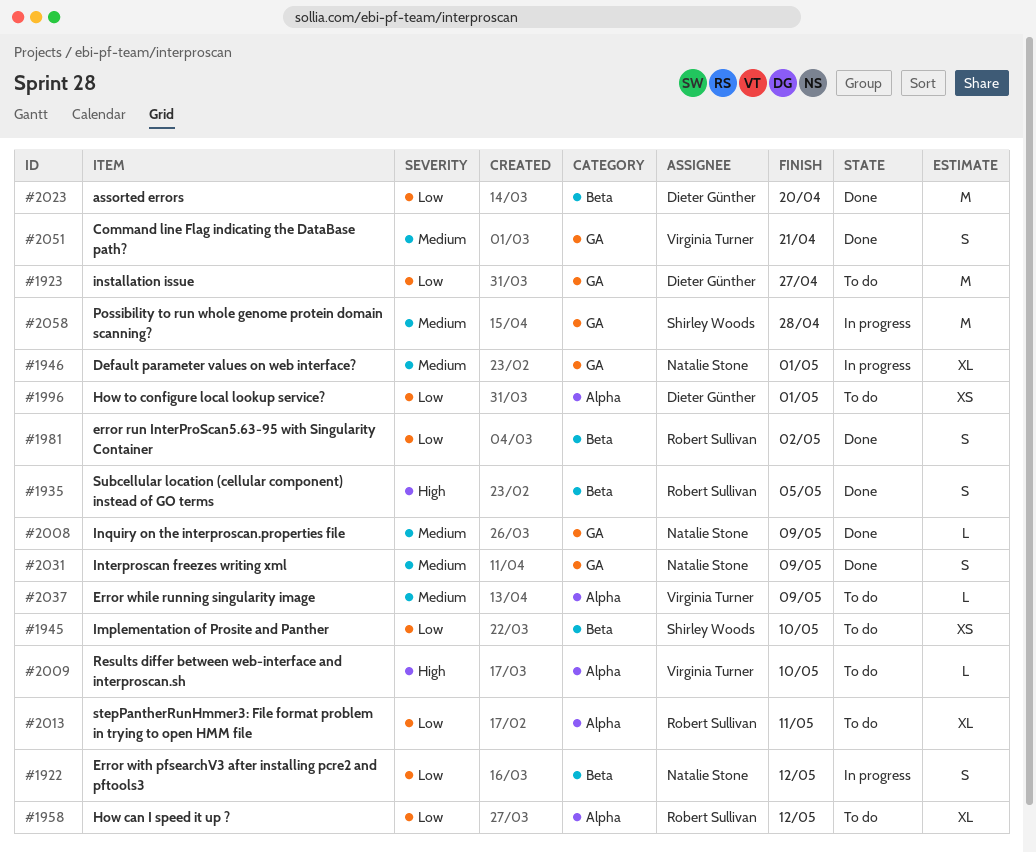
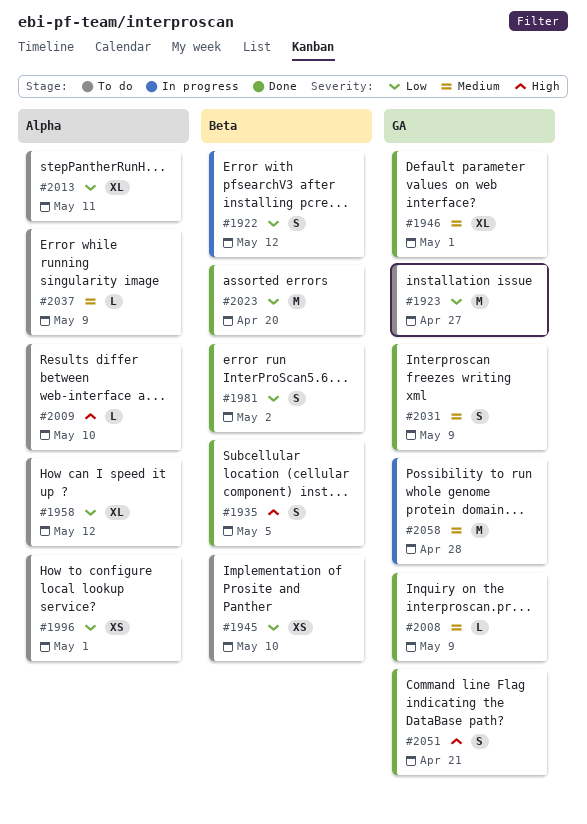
#1946, status: In progress -> Done
#2051, priority: Medium -> High

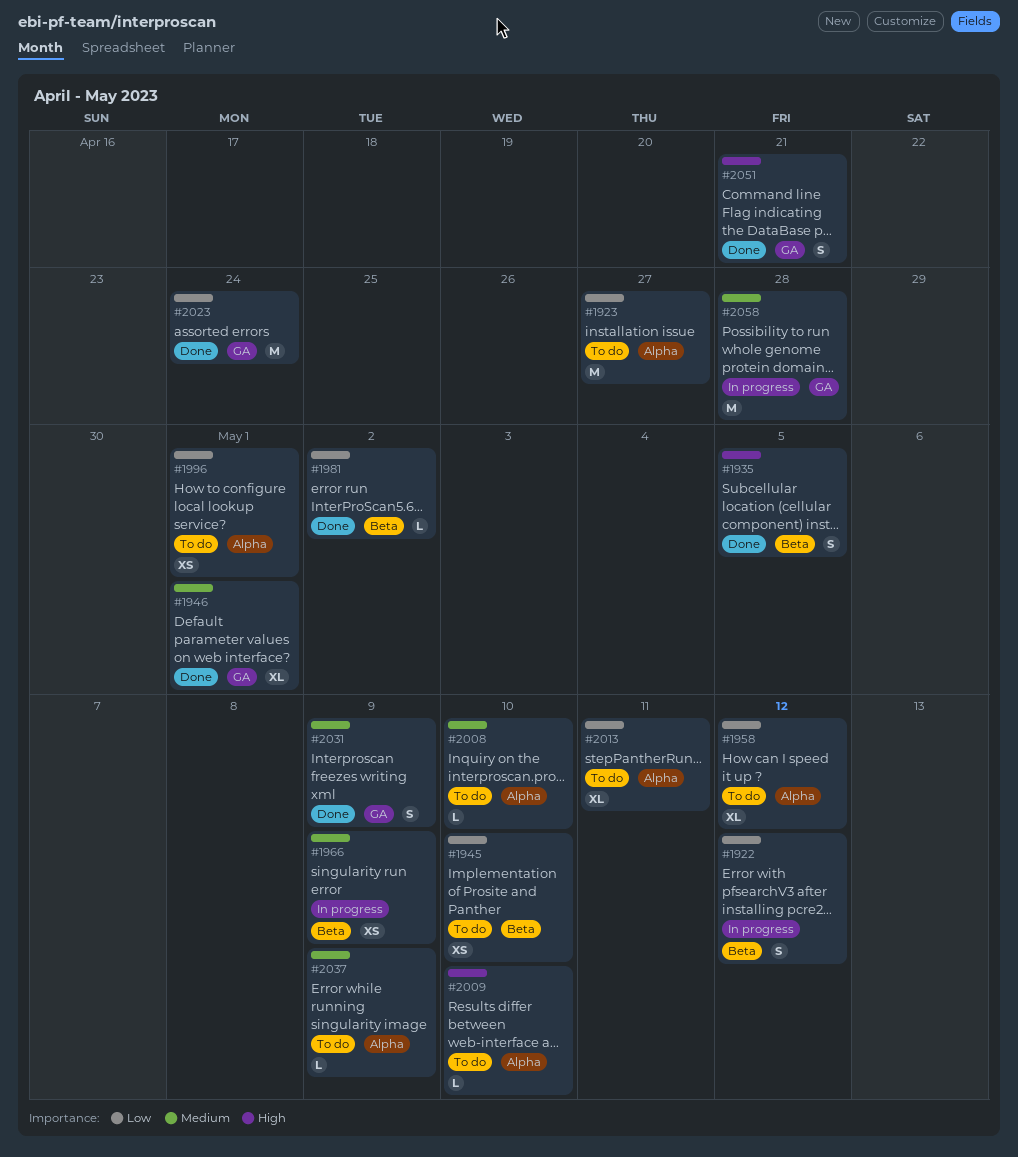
#1923, label: GA -> Alpha
#1966: none -> present
#1981, estimate: S -> L
#2008, status: Done -> To do
#2008, label: GA -> Alpha
#2008, due: May 9 -> May 10
#2023, label: Beta -> GA
#2023, due: Apr 20 -> Apr 24

